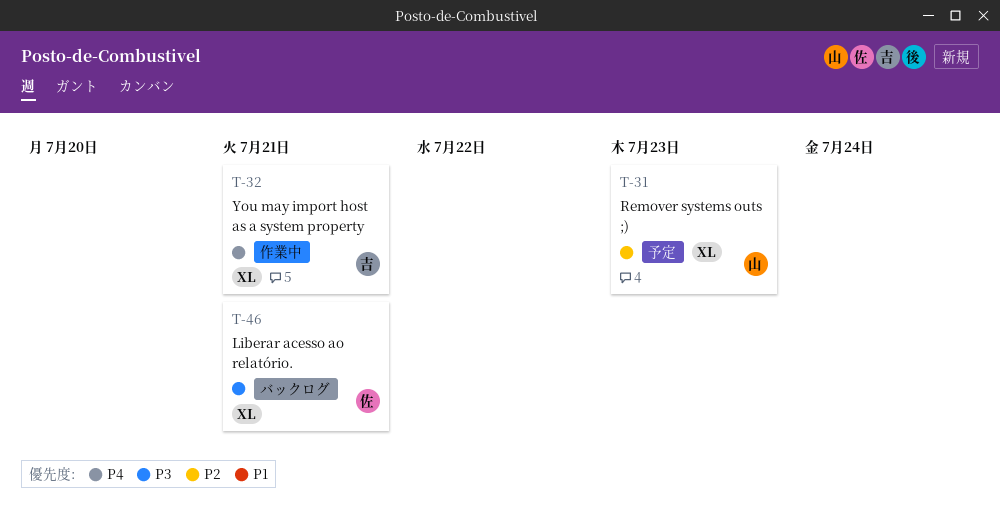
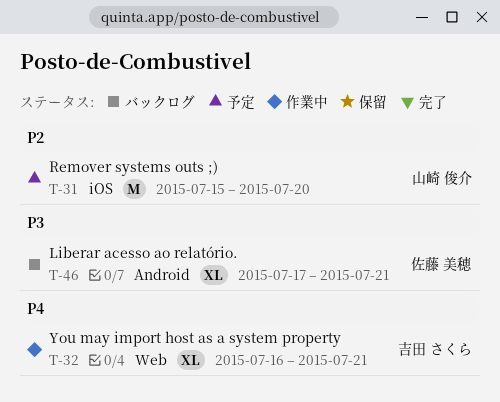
T-31, estimate: XL -> M
T-31, due: Jul 23 -> Jul 20

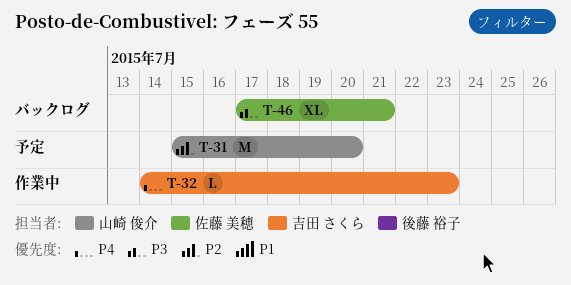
T-32, estimate: XL -> L
T-32, start: Jul 16 -> Jul 14
T-32, due: Jul 21 -> Jul 23

